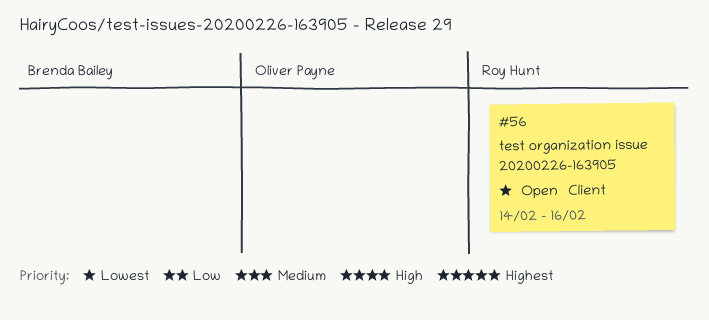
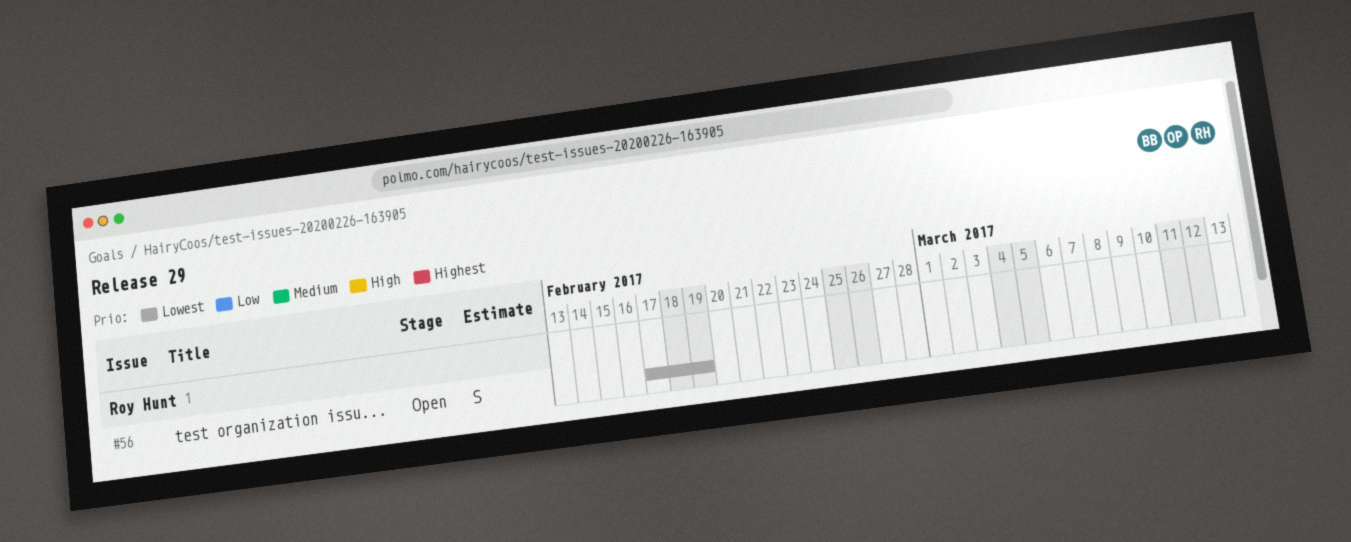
#56, start: Feb 14 -> Feb 17
#56, due: Feb 16 -> Feb 19

